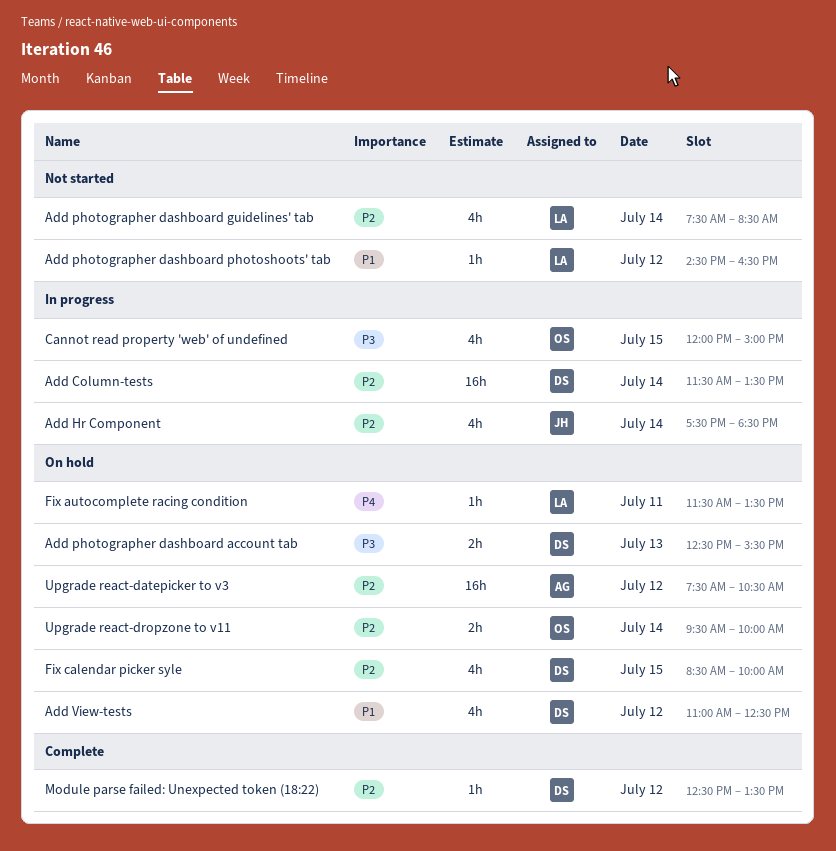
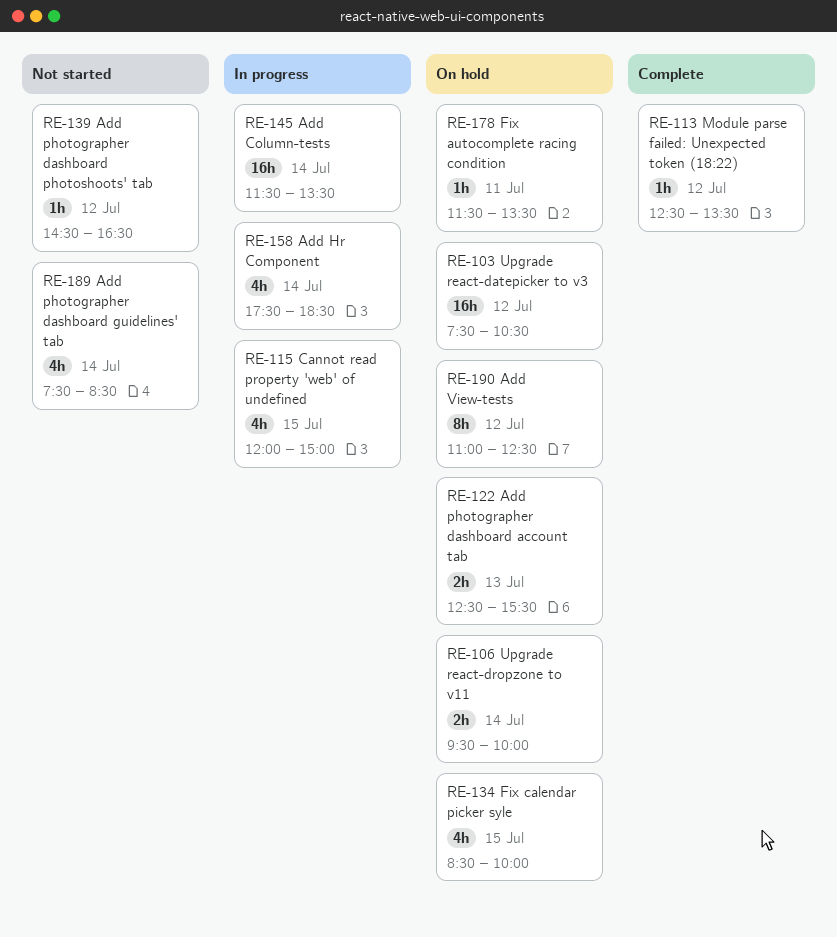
Add View-tests, estimate: 4h -> 8h

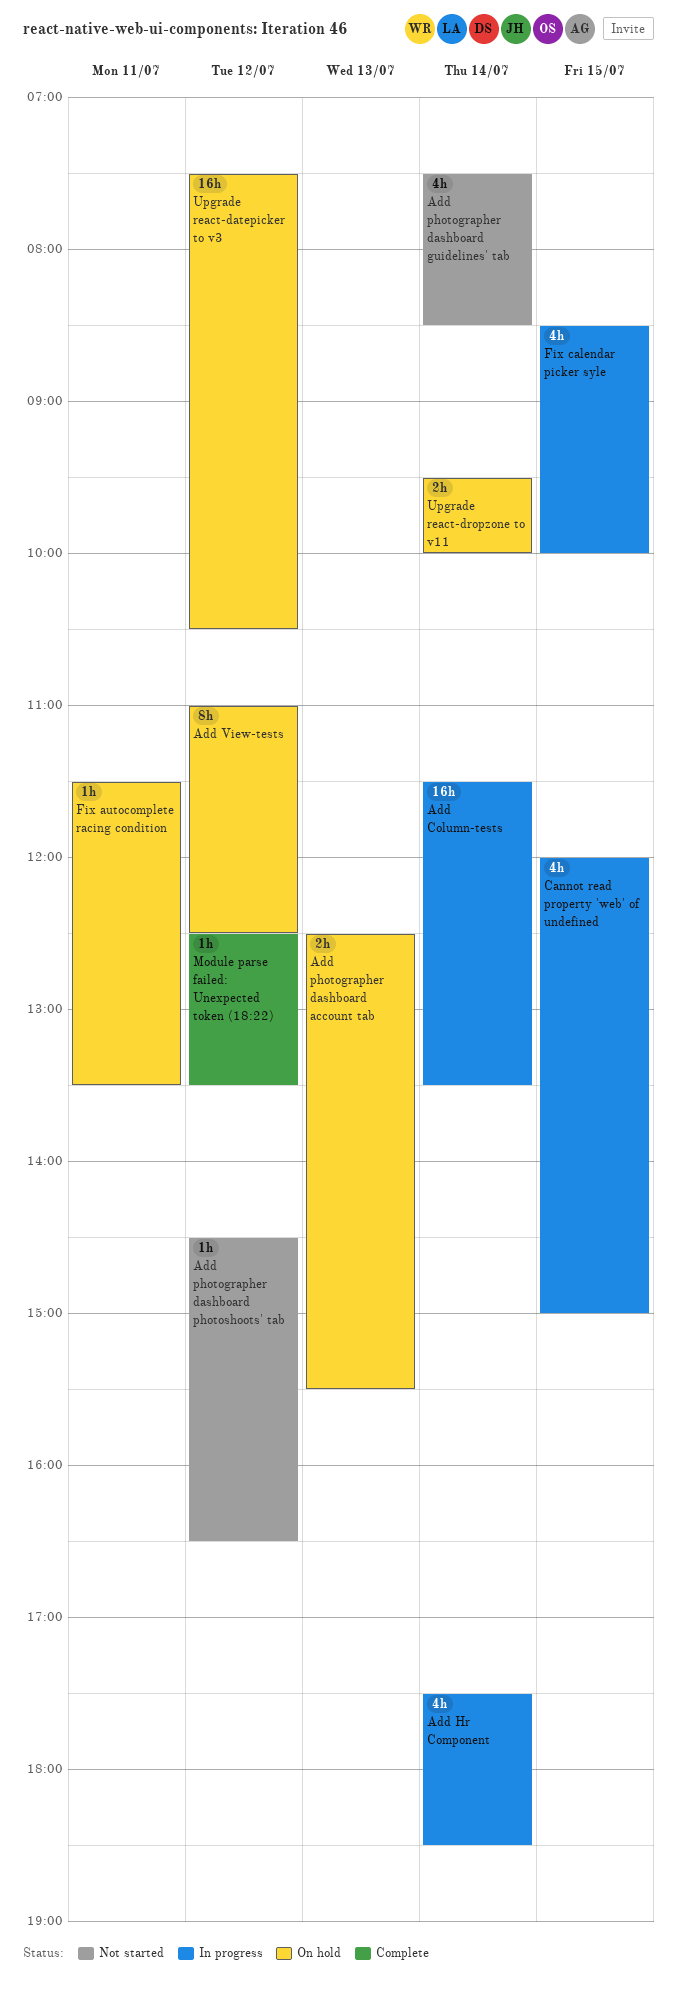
Fix calendar picker syle, status: On hold -> In progress

